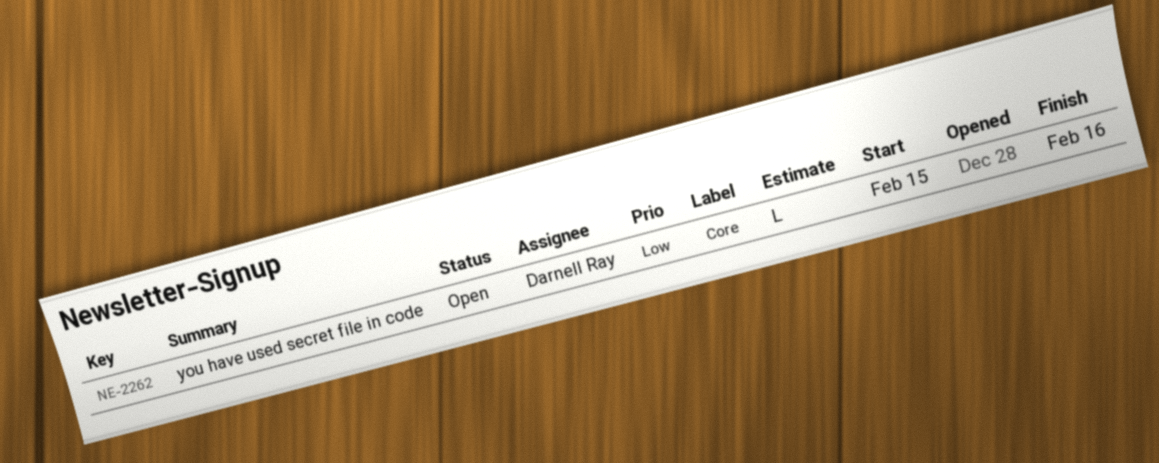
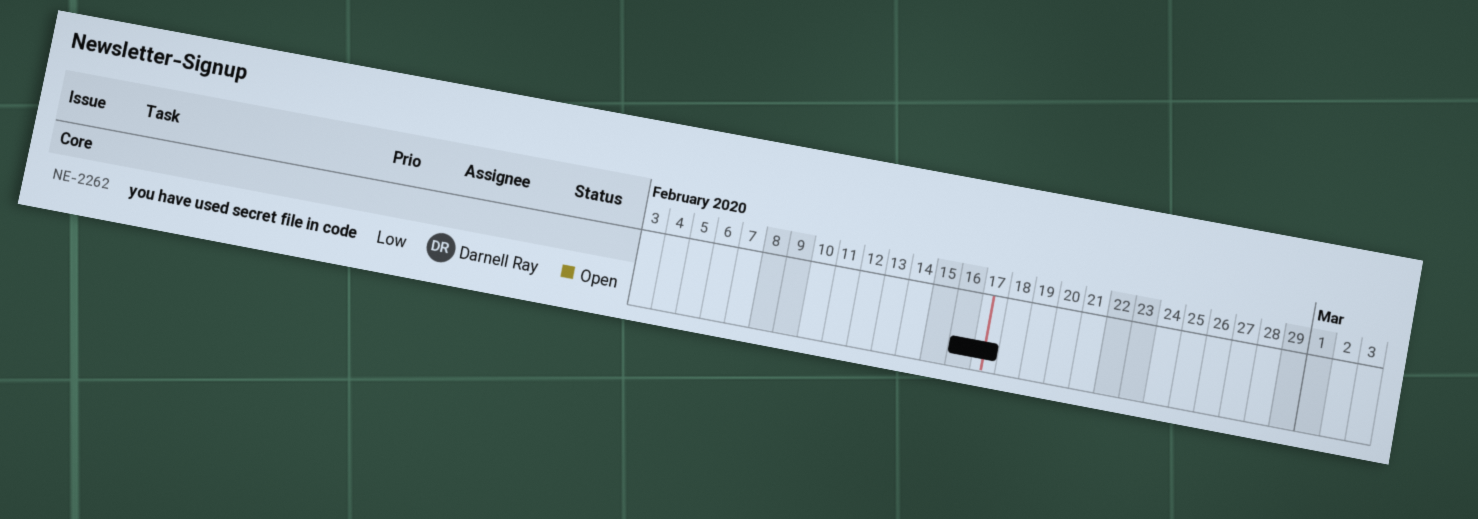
NE-2262, start: Feb 15 -> Feb 16
NE-2262, due: Feb 16 -> Feb 17

